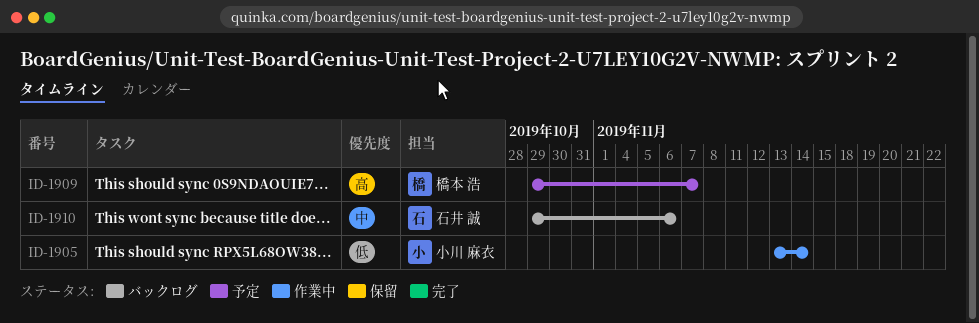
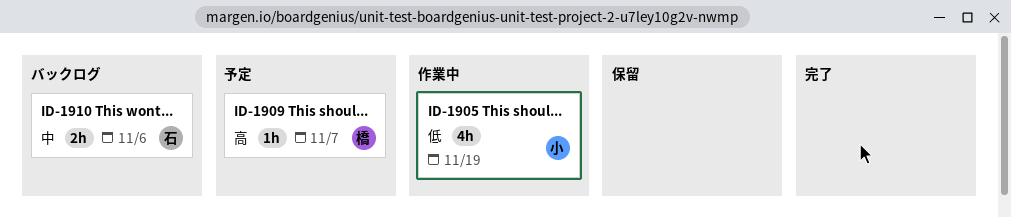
ID-1905, due: Nov 14 -> Nov 19

